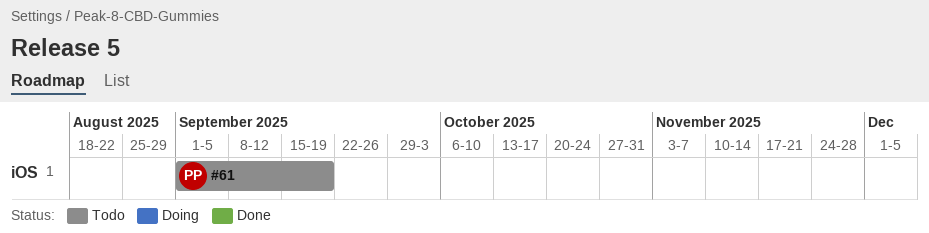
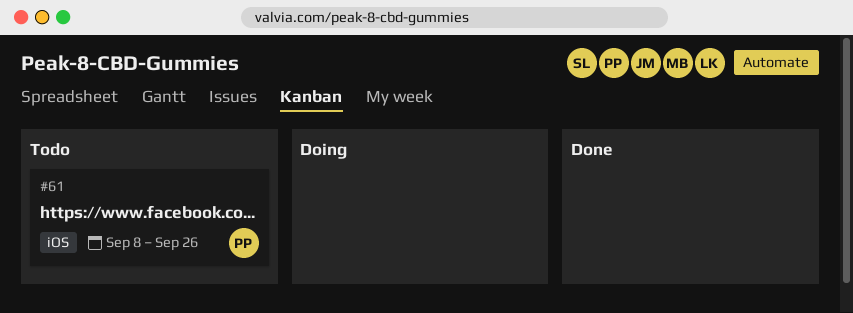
#61, start: Sep 1 -> Sep 8
#61, due: Sep 19 -> Sep 26

